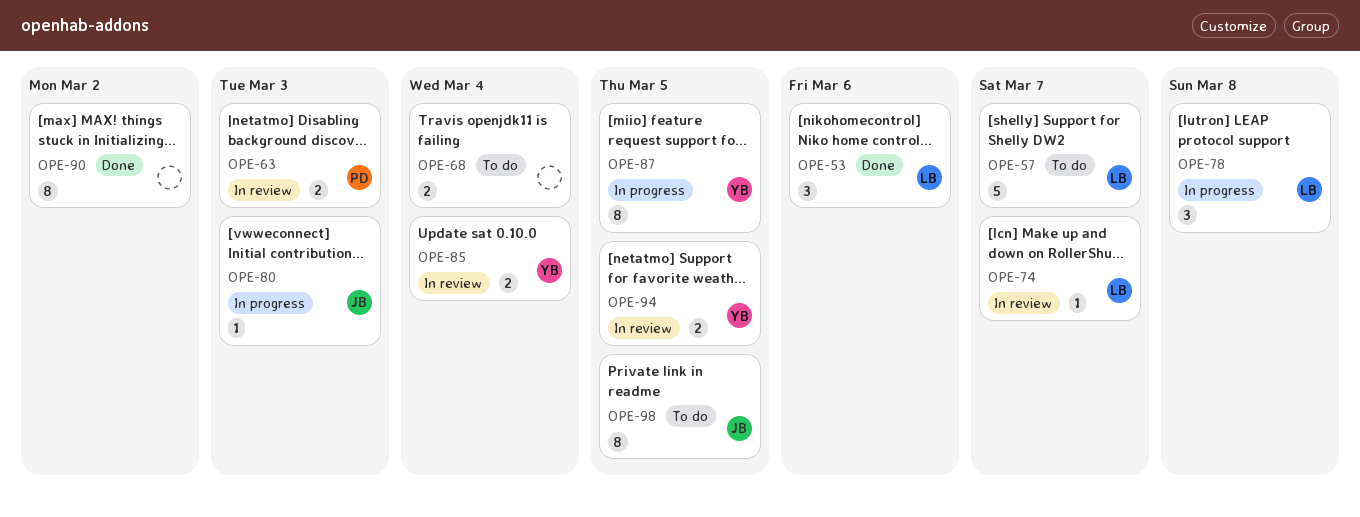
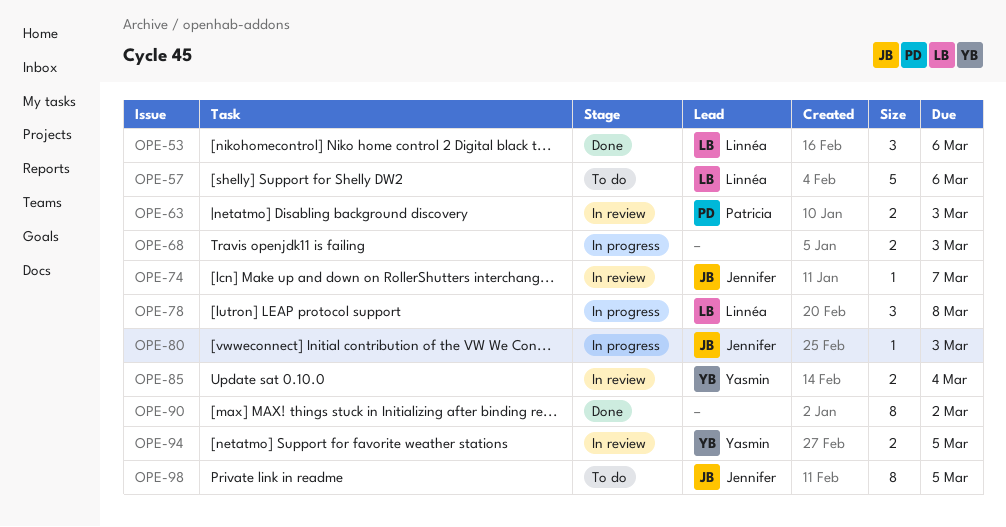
OPE-57, due: Mar 7 -> Mar 6
OPE-68, status: To do -> In progress
OPE-68, due: Mar 4 -> Mar 3
OPE-74, owner: Linnéa -> Jennifer
OPE-87: present -> none

